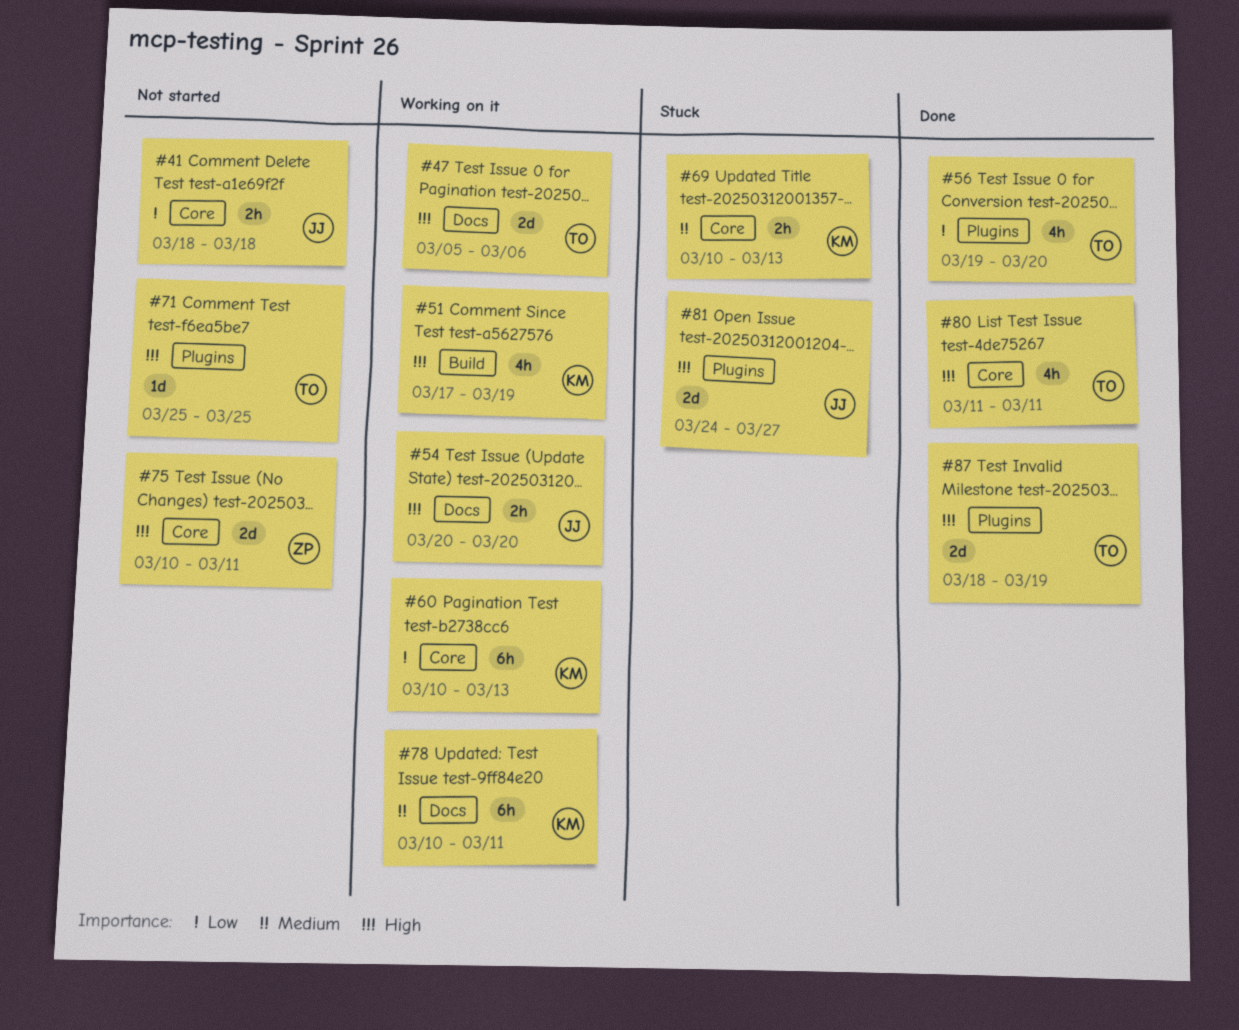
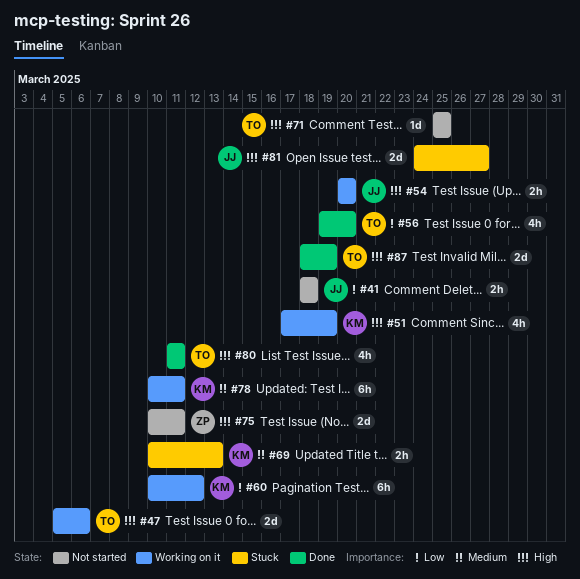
#60, due: Mar 13 -> Mar 12

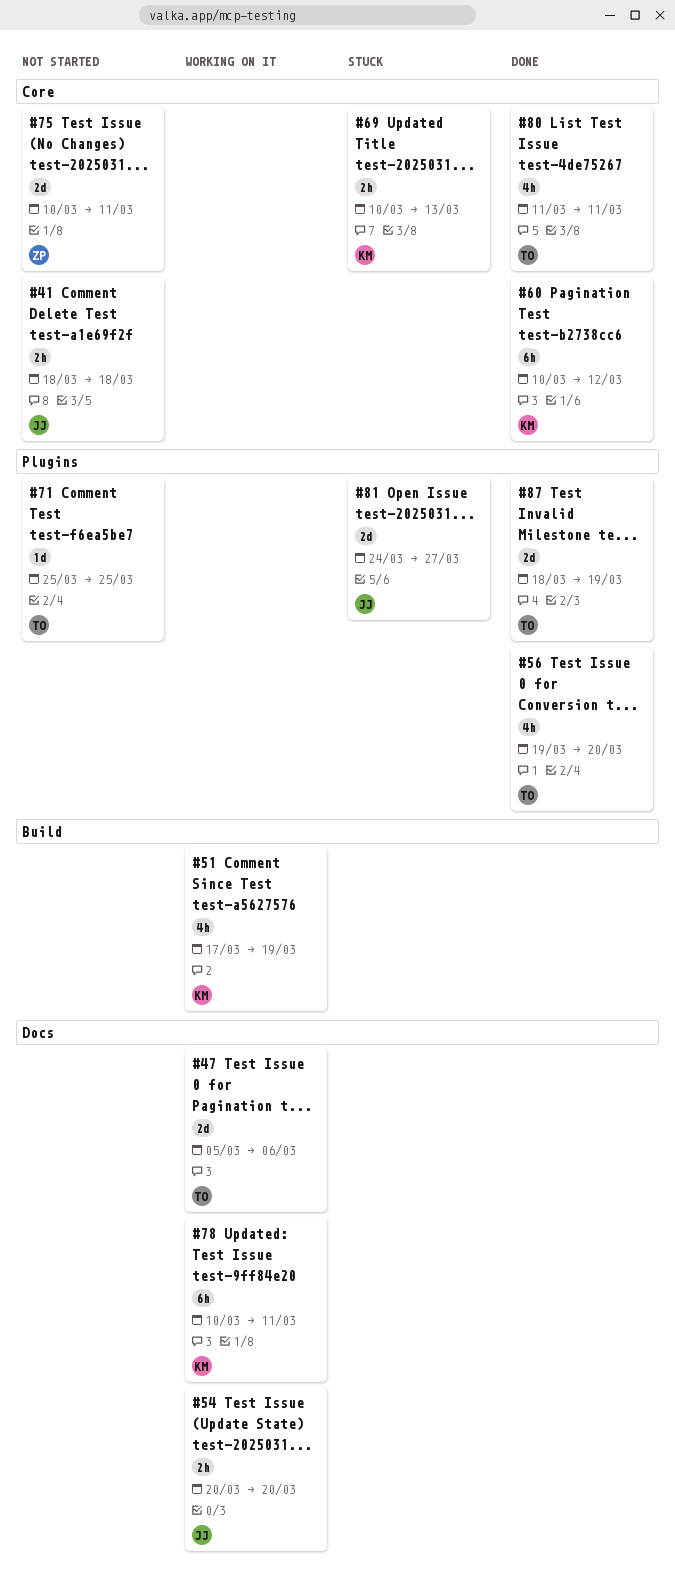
#60, status: Working on it -> Done

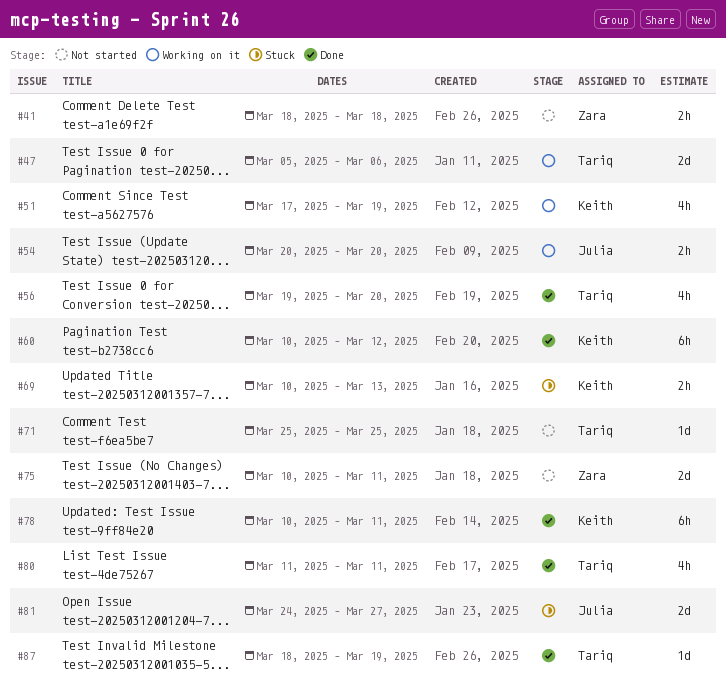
#41, owner: Julia -> Zara
#78, status: Working on it -> Done
#87, estimate: 2d -> 1d

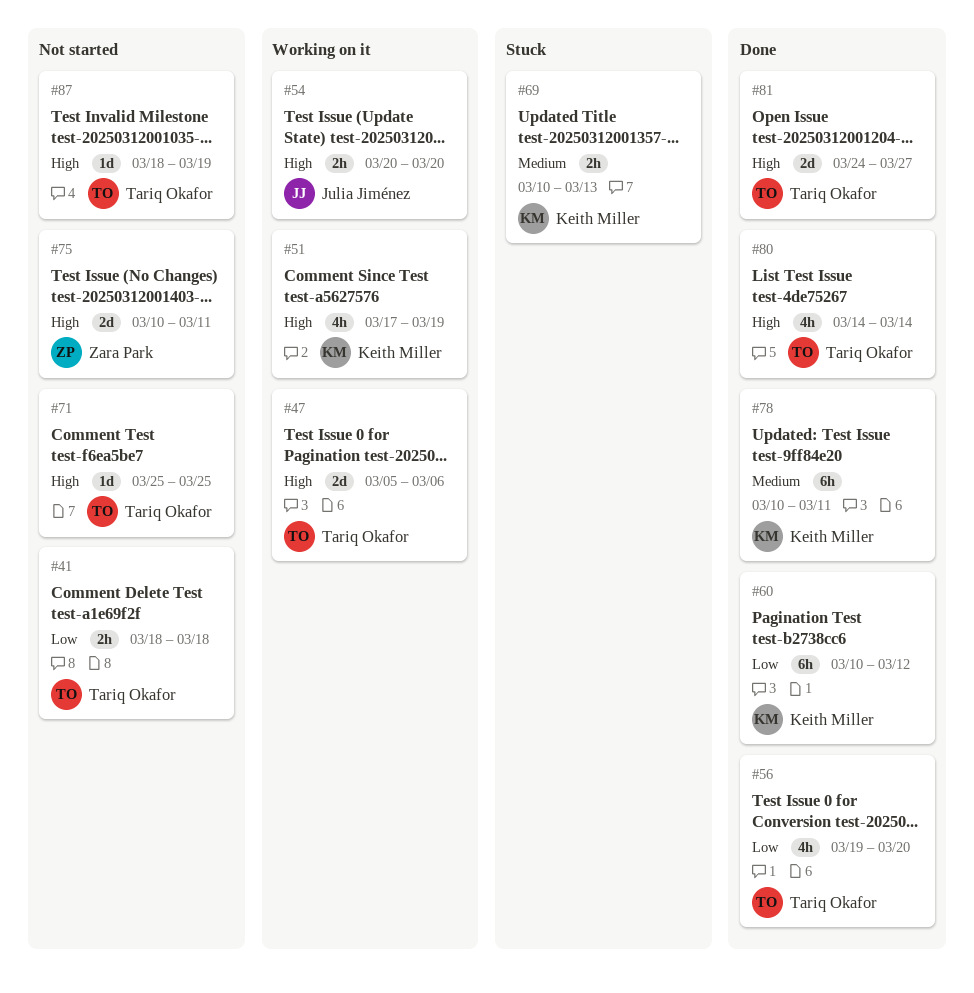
#41, owner: Zara Park -> Tariq Okafor
#80, start: Mar 11 -> Mar 14
#80, due: Mar 11 -> Mar 14
#81, status: Stuck -> Done
#81, owner: Julia Jiménez -> Tariq Okafor
#87, status: Done -> Not started

